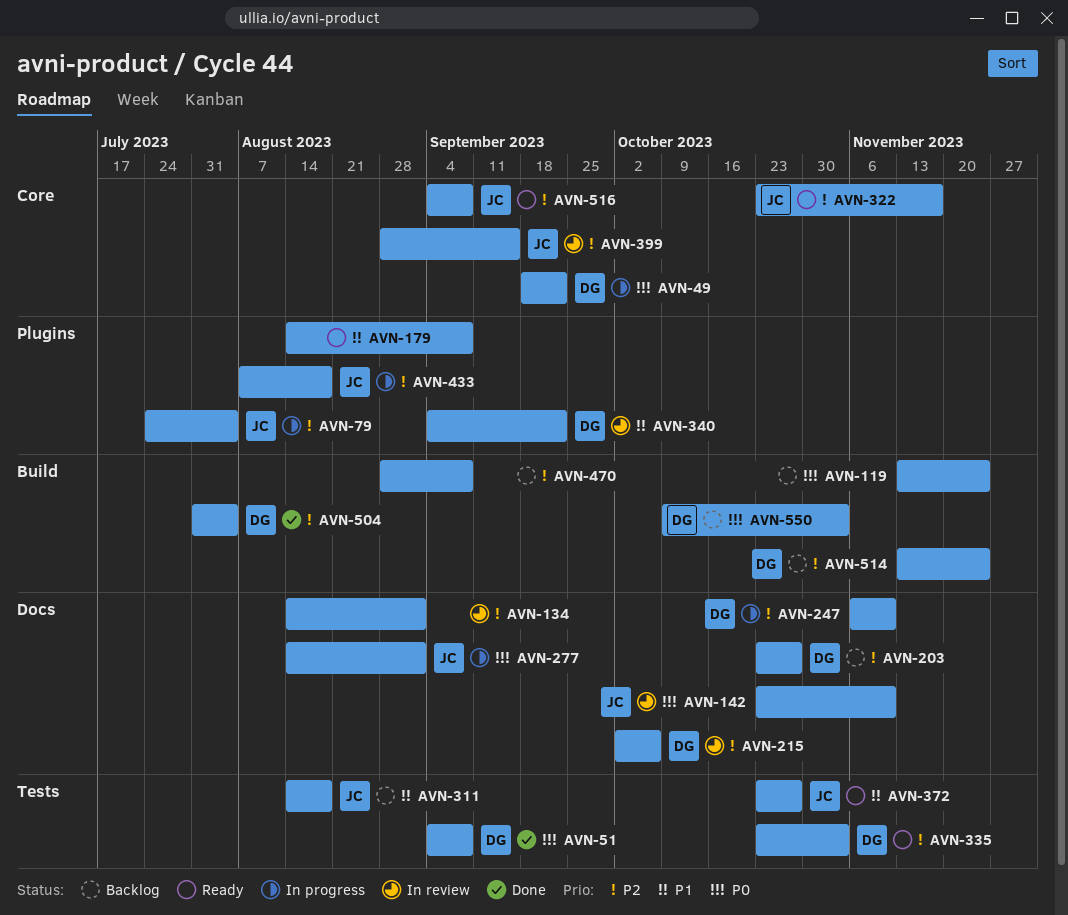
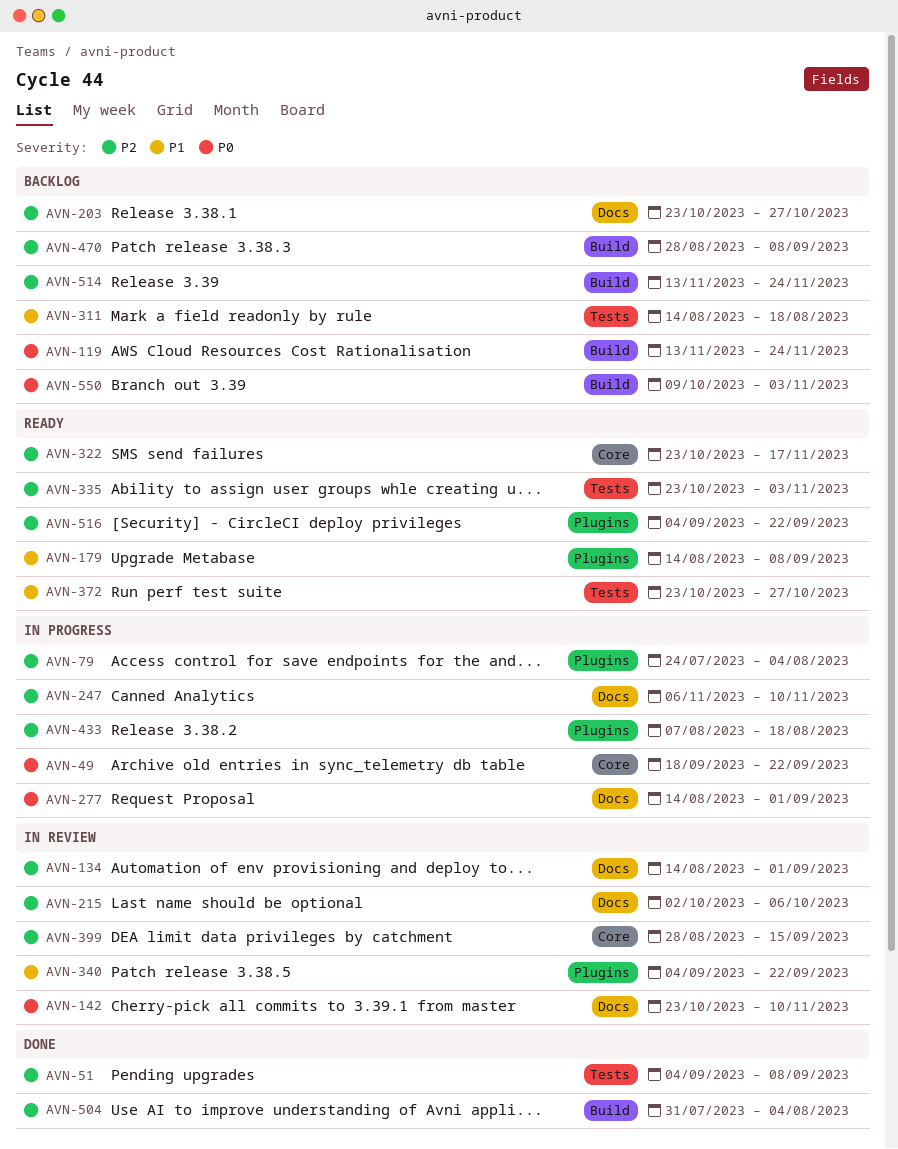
AVN-51, priority: P0 -> P2
AVN-516, label: Core -> Plugins
AVN-516, due: Sep 8 -> Sep 22

